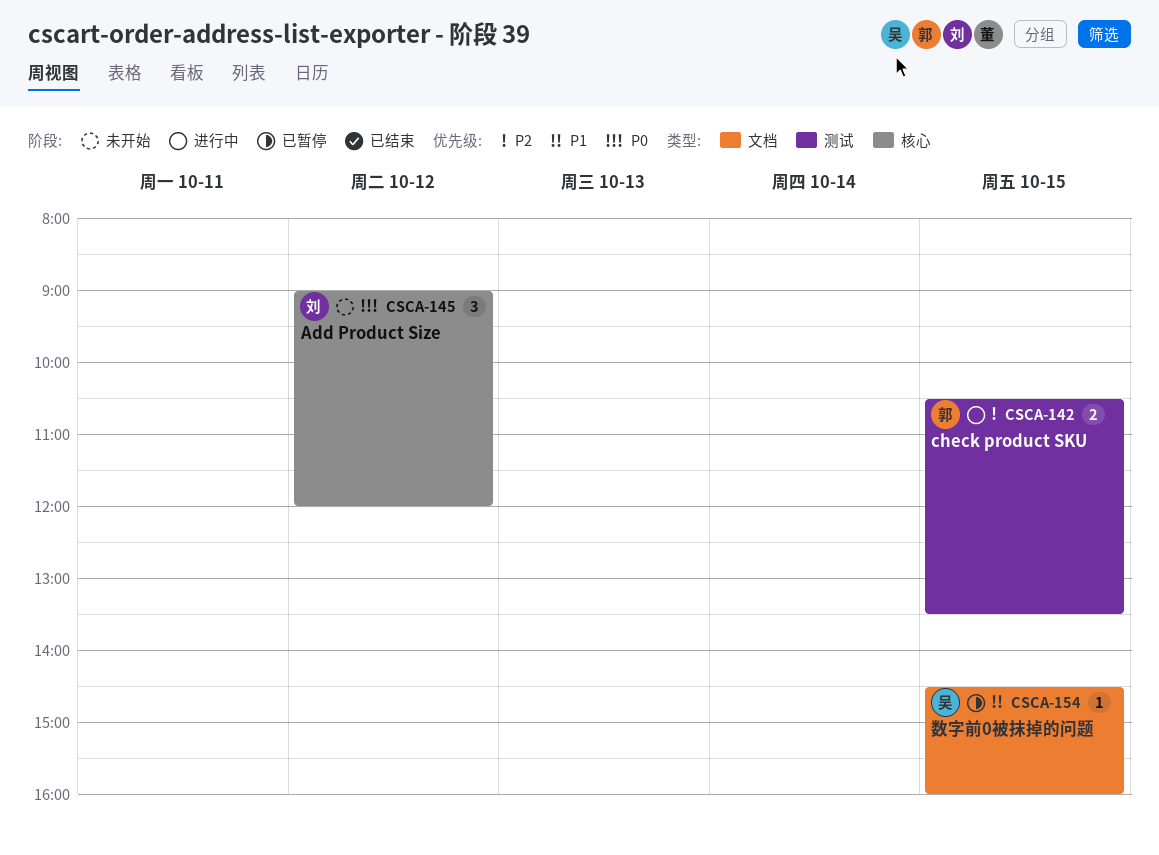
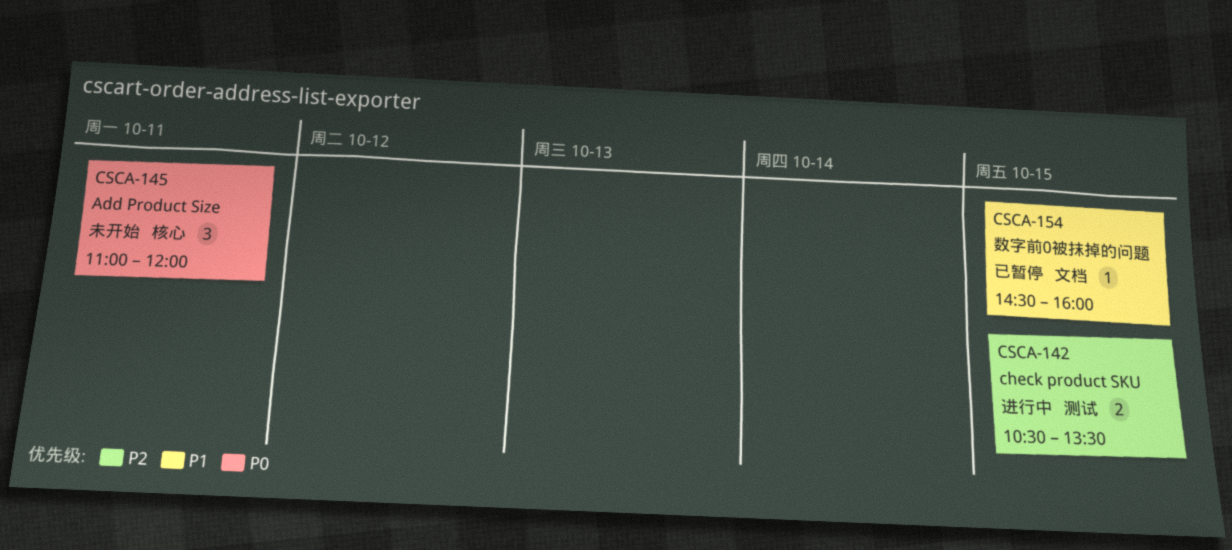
CSCA-145, day: Oct 12 -> Oct 11
CSCA-145, begins: 09:00 -> 11:00

